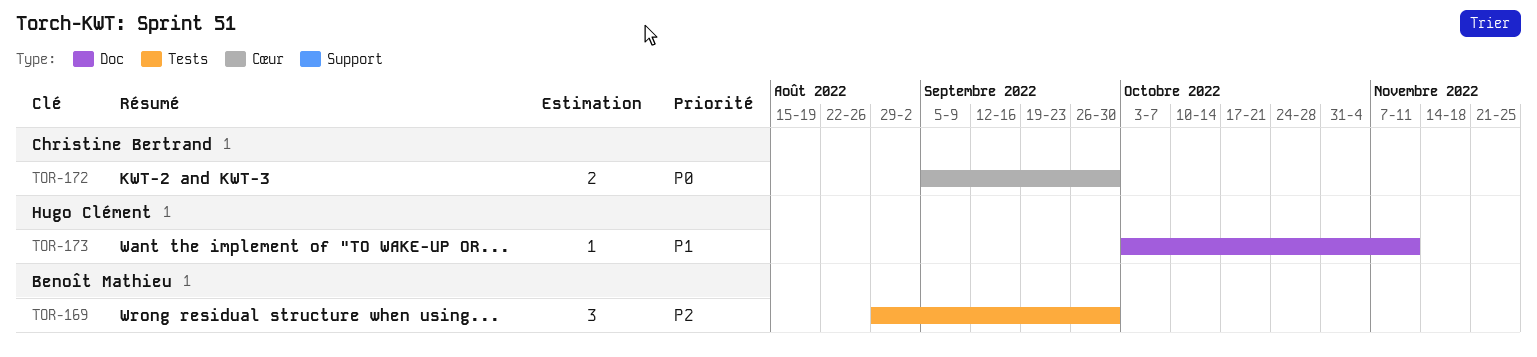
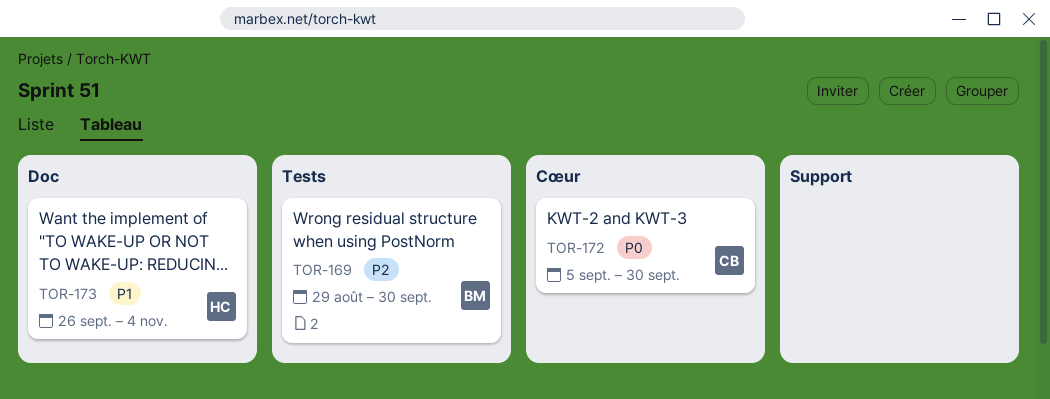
TOR-173, start: Oct 3 -> Sep 26
TOR-173, due: Nov 11 -> Nov 4

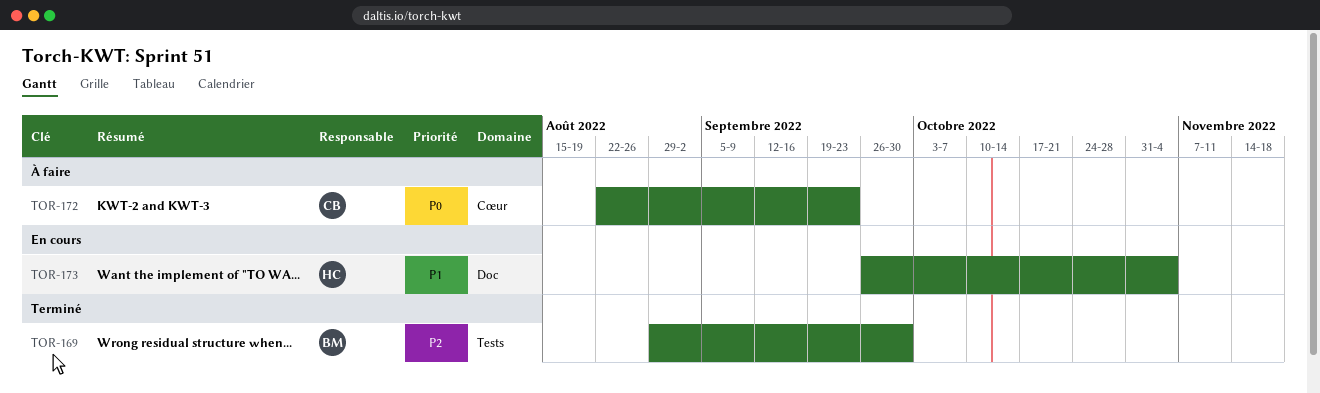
TOR-172, start: Sep 5 -> Aug 22
TOR-172, due: Sep 30 -> Sep 23

